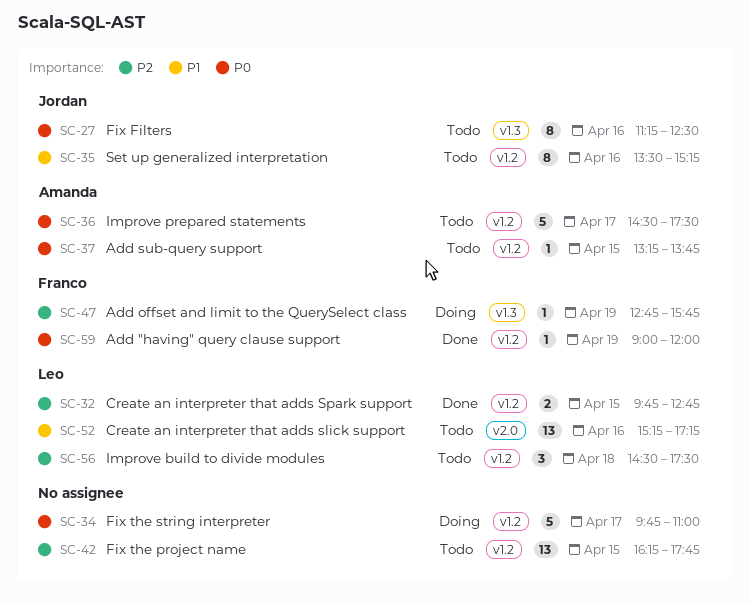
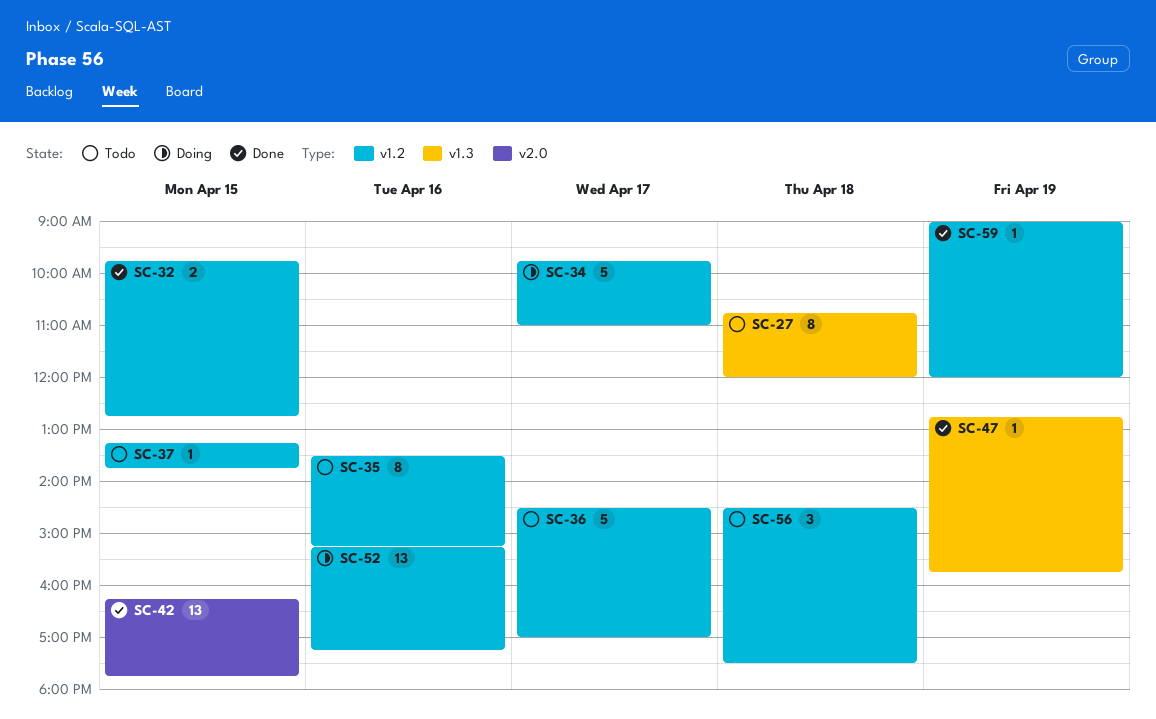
SC-27, day: Apr 16 -> Apr 18
SC-27, begins: 11:15 -> 10:45
SC-27, ends: 12:30 -> 12:00
SC-36, ends: 17:30 -> 17:00
SC-42, status: Todo -> Done
SC-42, label: v1.2 -> v2.0
SC-47, status: Doing -> Done
SC-52, status: Todo -> Doing
SC-52, label: v2.0 -> v1.2

